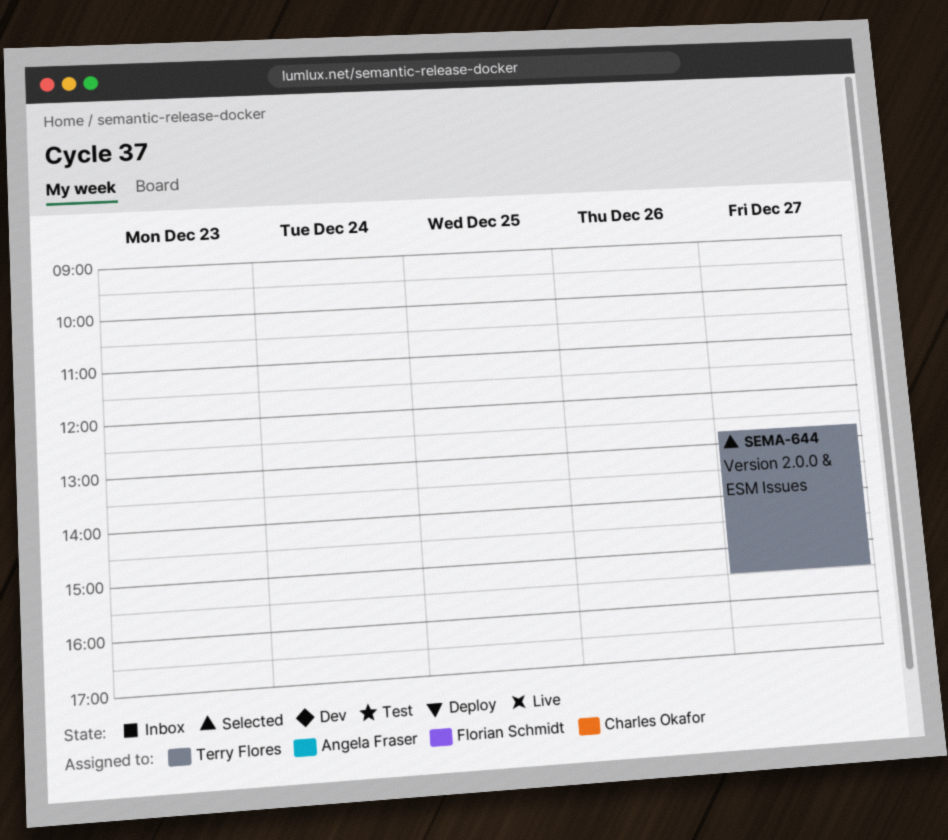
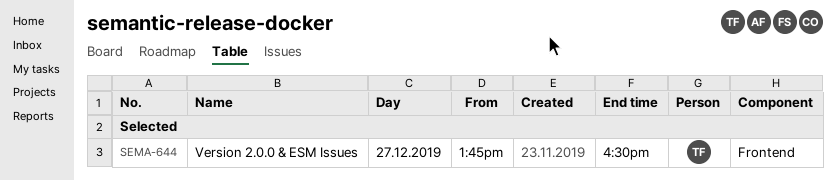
SEMA-644, begins: 12:45 -> 13:45
SEMA-644, ends: 15:30 -> 16:30

